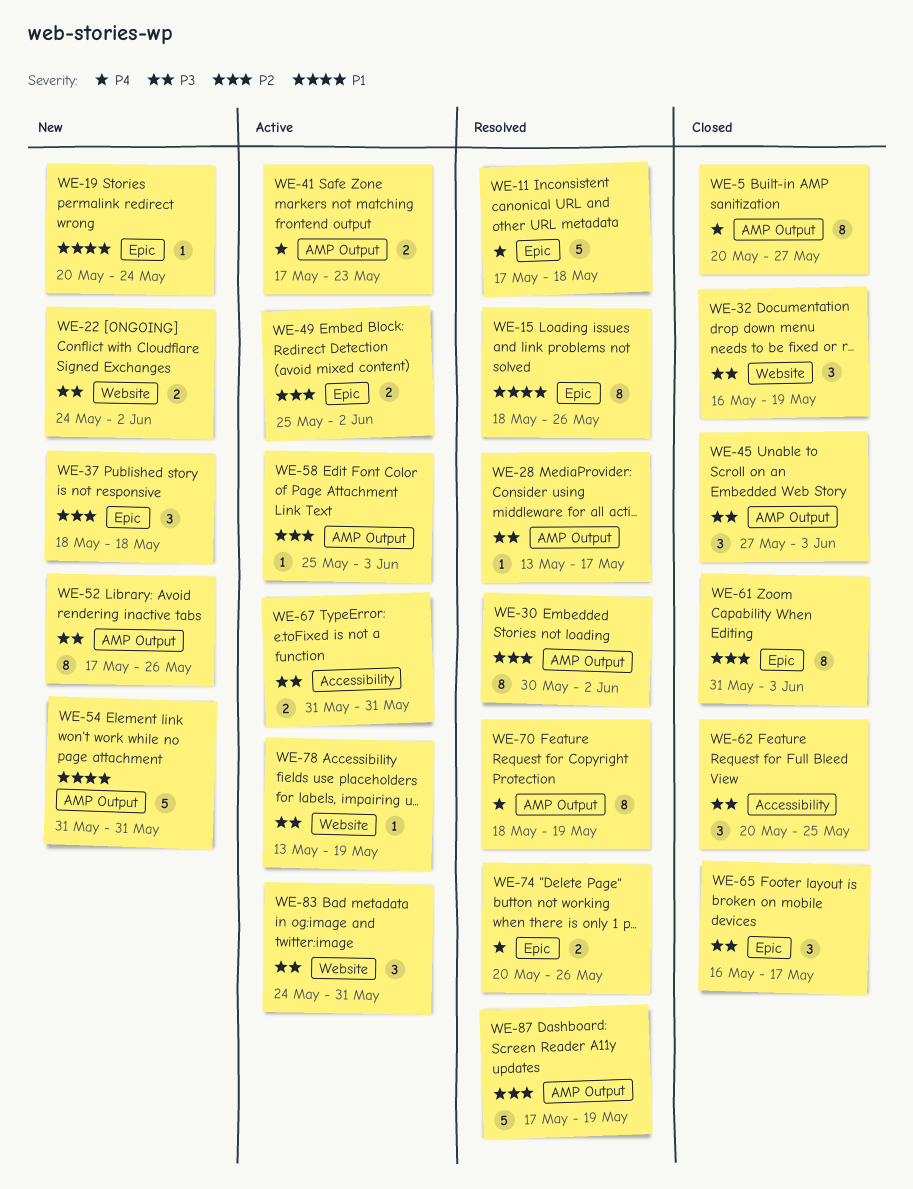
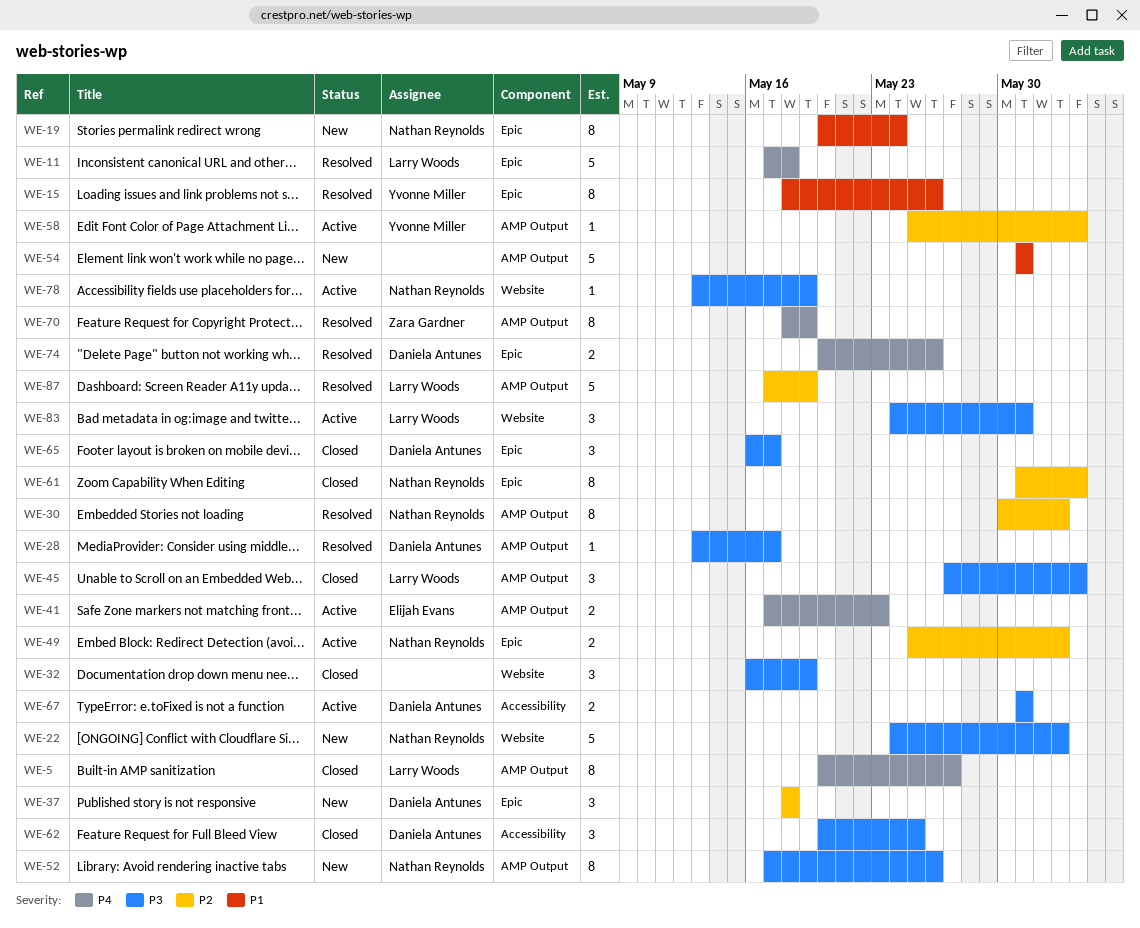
WE-19, estimate: 1 -> 8
WE-22, estimate: 2 -> 5

